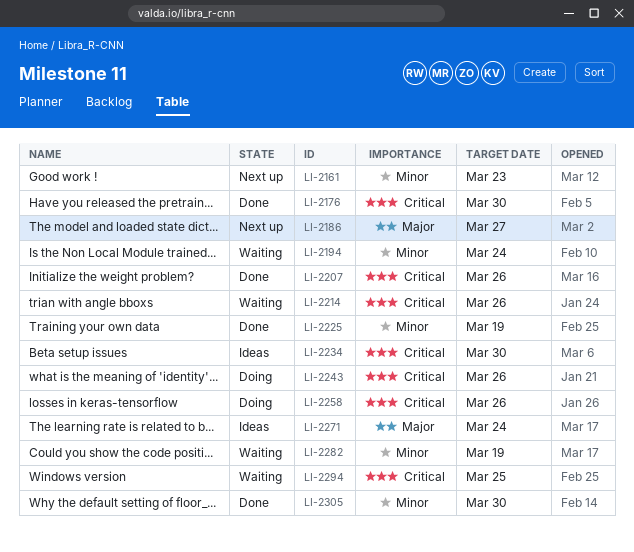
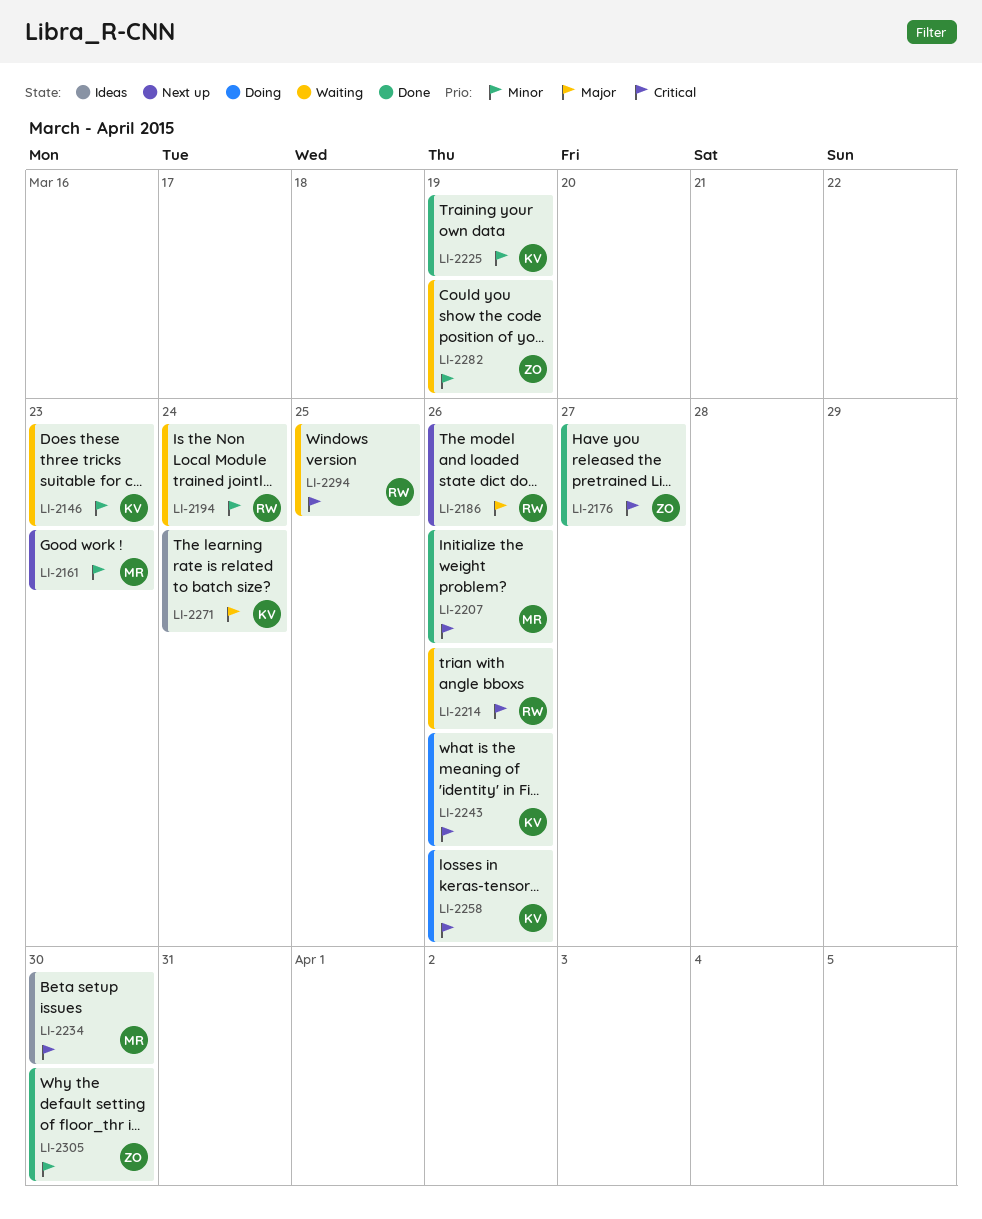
LI-2146: none -> present
LI-2176, due: Mar 30 -> Mar 27
LI-2186, due: Mar 27 -> Mar 26

